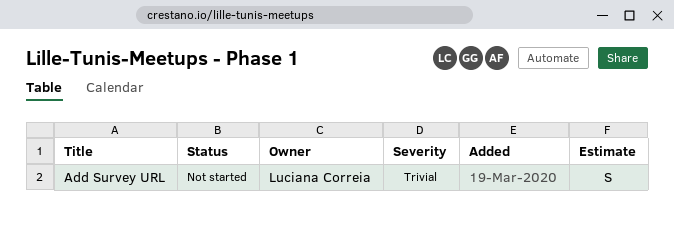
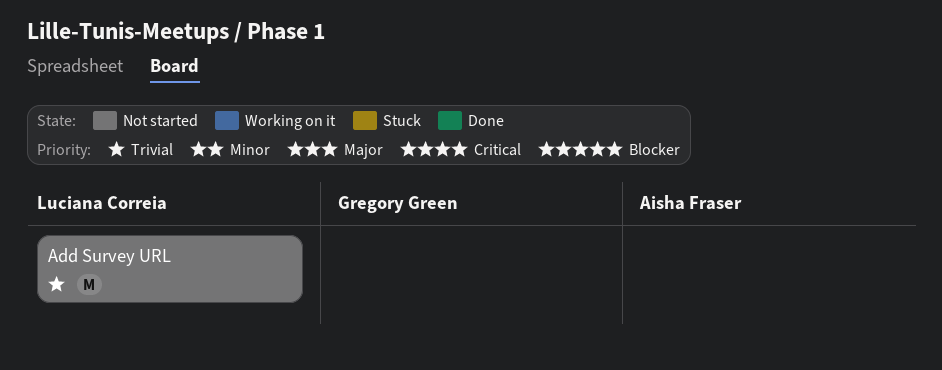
Add Survey URL, estimate: S -> M

